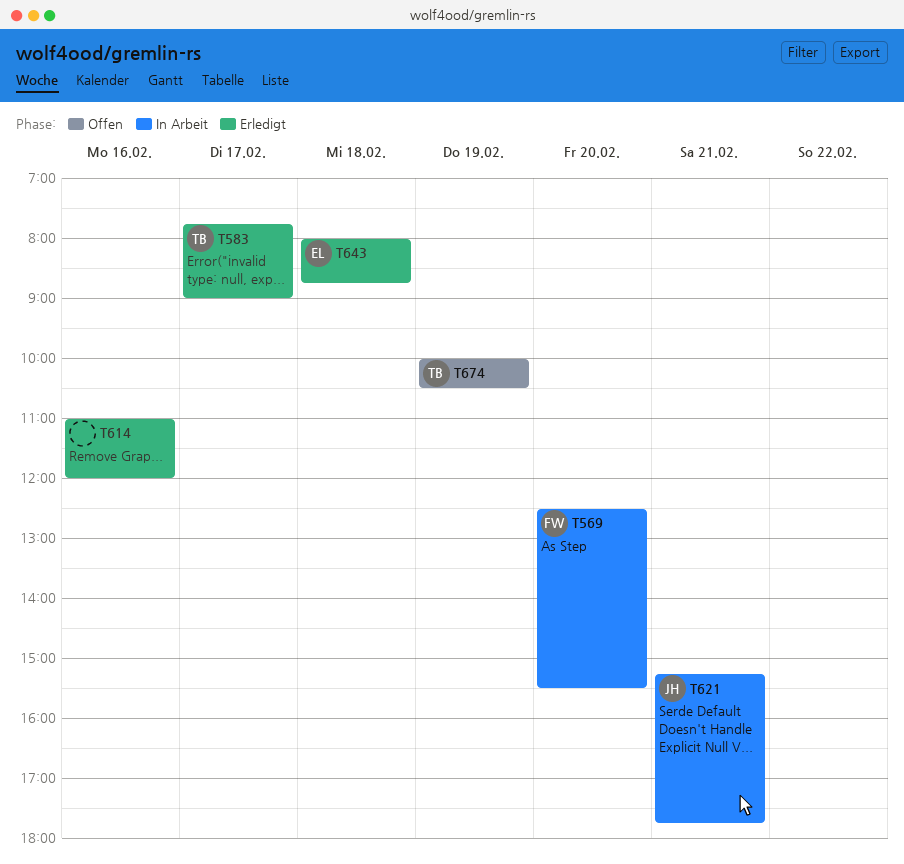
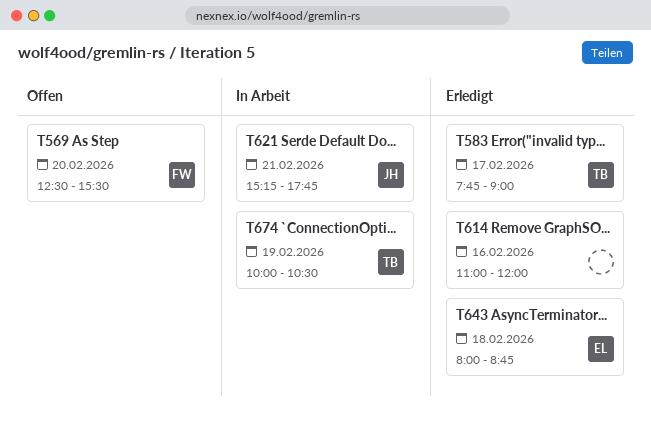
T569, status: In Arbeit -> Offen
T674, status: Offen -> In Arbeit

